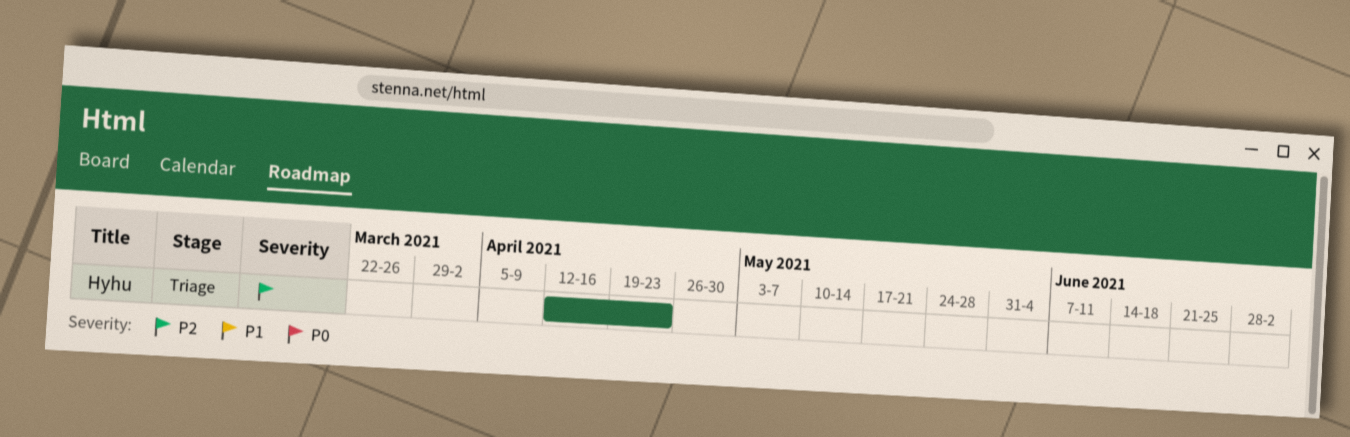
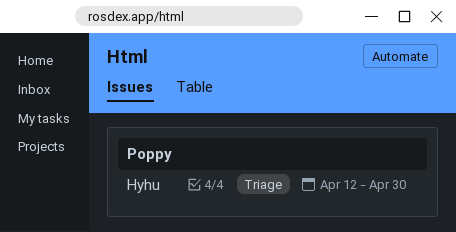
Hyhu, due: Apr 23 -> Apr 30

